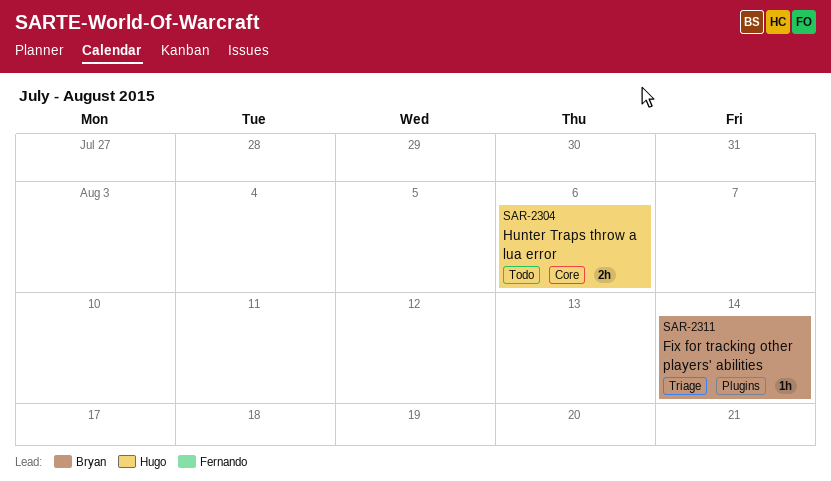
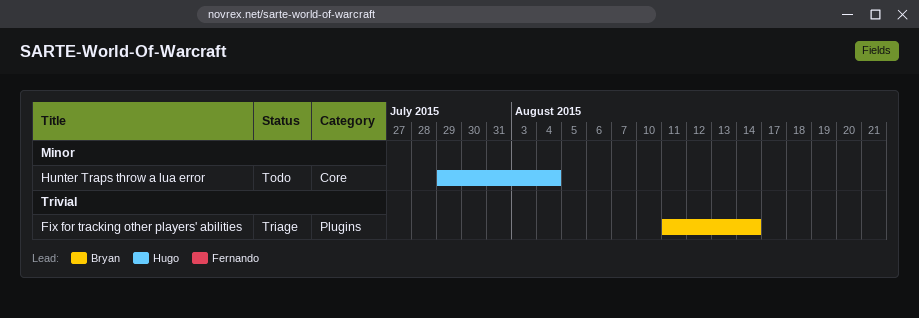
Hunter Traps throw a lua error, due: Aug 6 -> Aug 4

